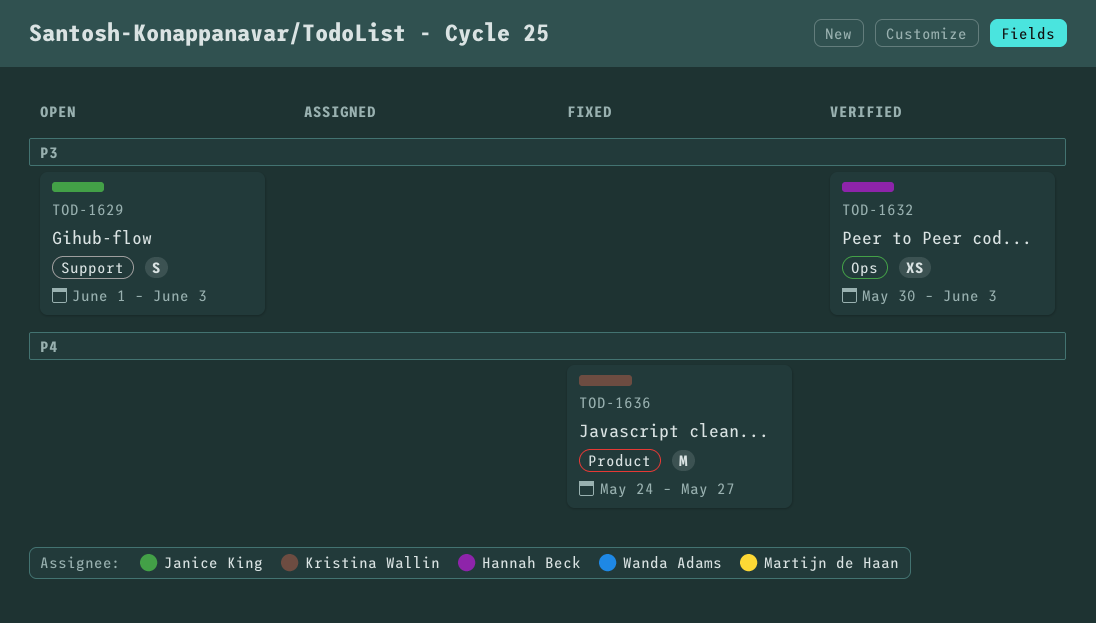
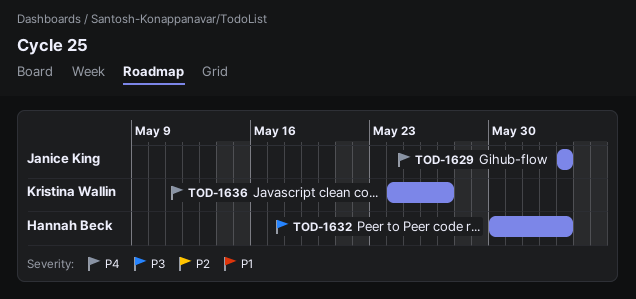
TOD-1629, priority: P3 -> P4
TOD-1629, start: Jun 1 -> Jun 3

